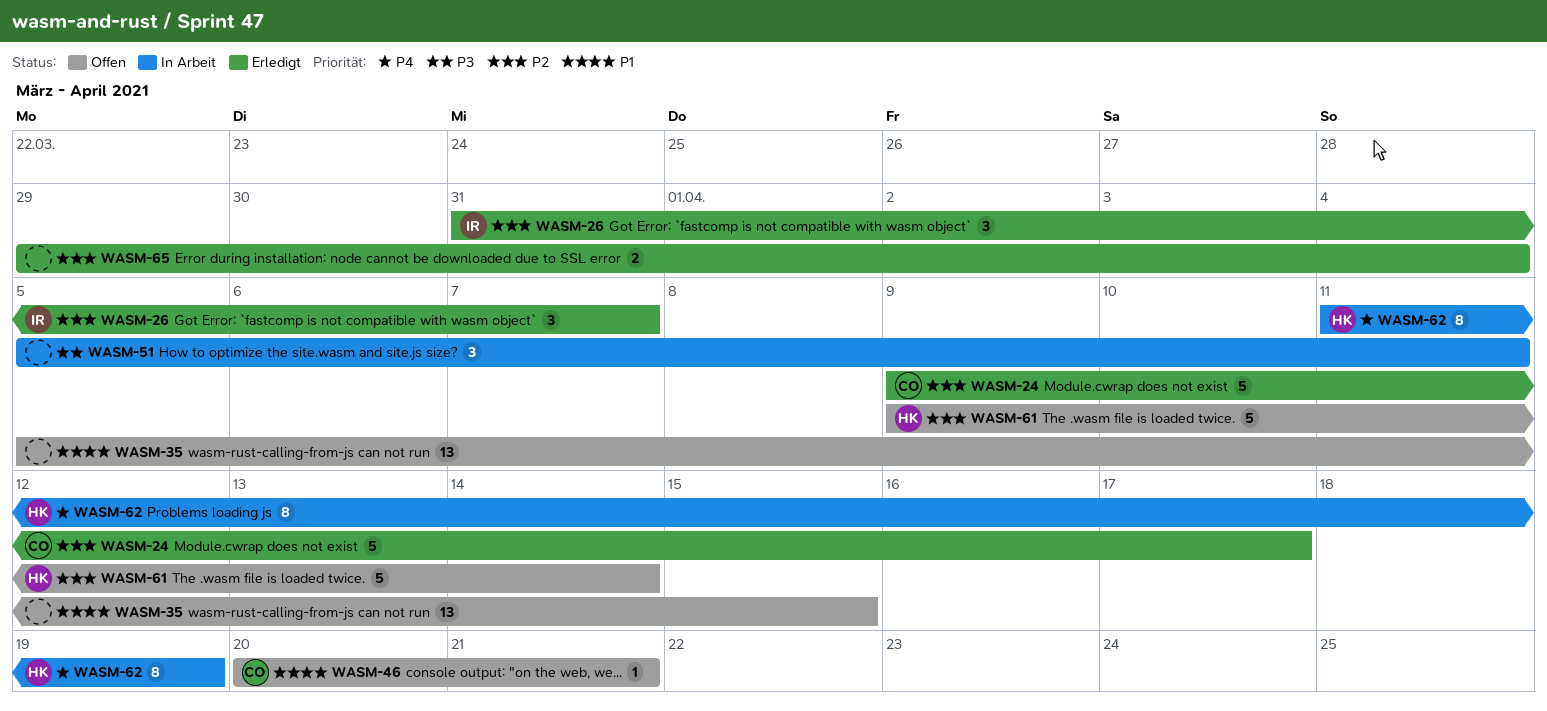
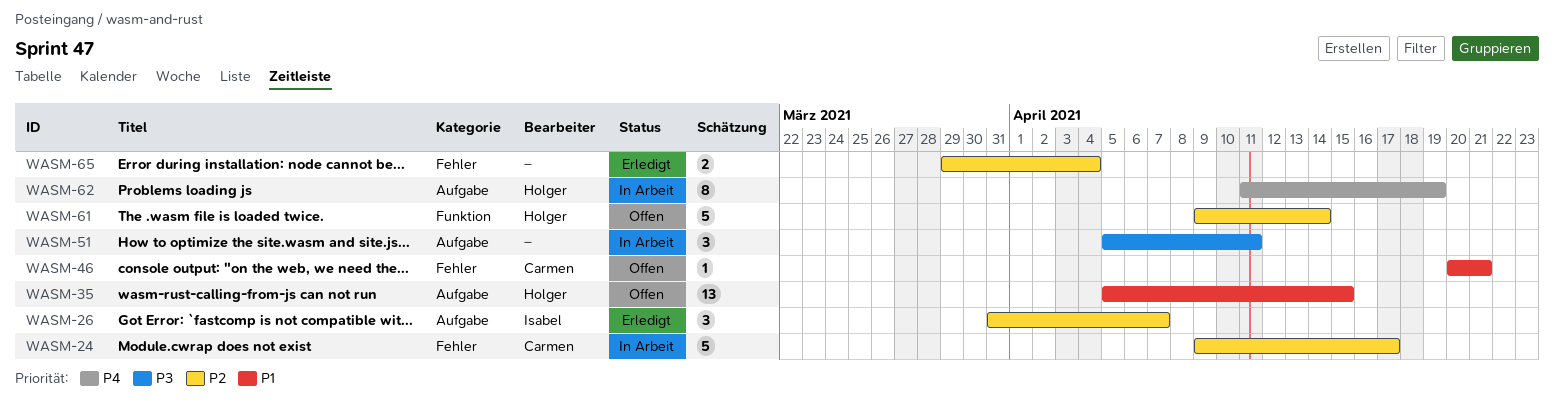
WASM-24, status: Erledigt -> In Arbeit
WASM-35, owner: none -> Holger

